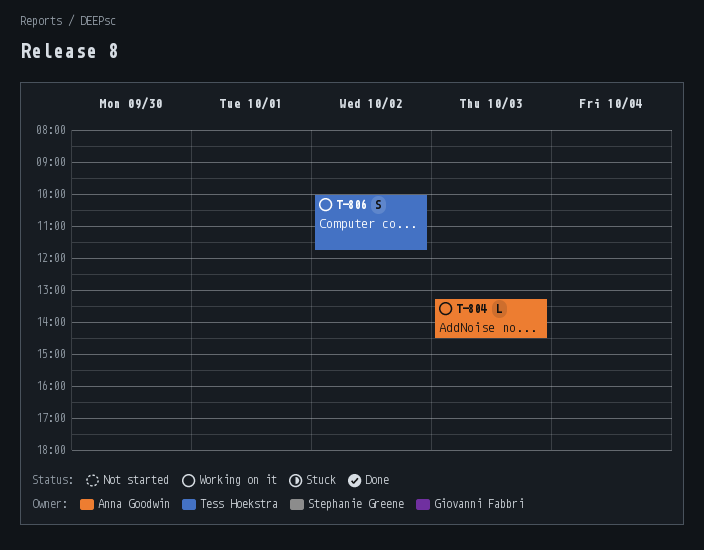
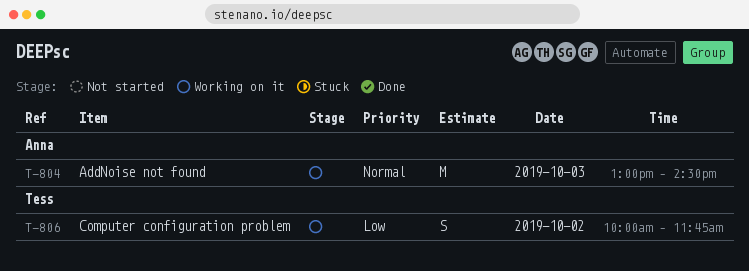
T-804, estimate: L -> M
T-804, begins: 13:15 -> 13:00

